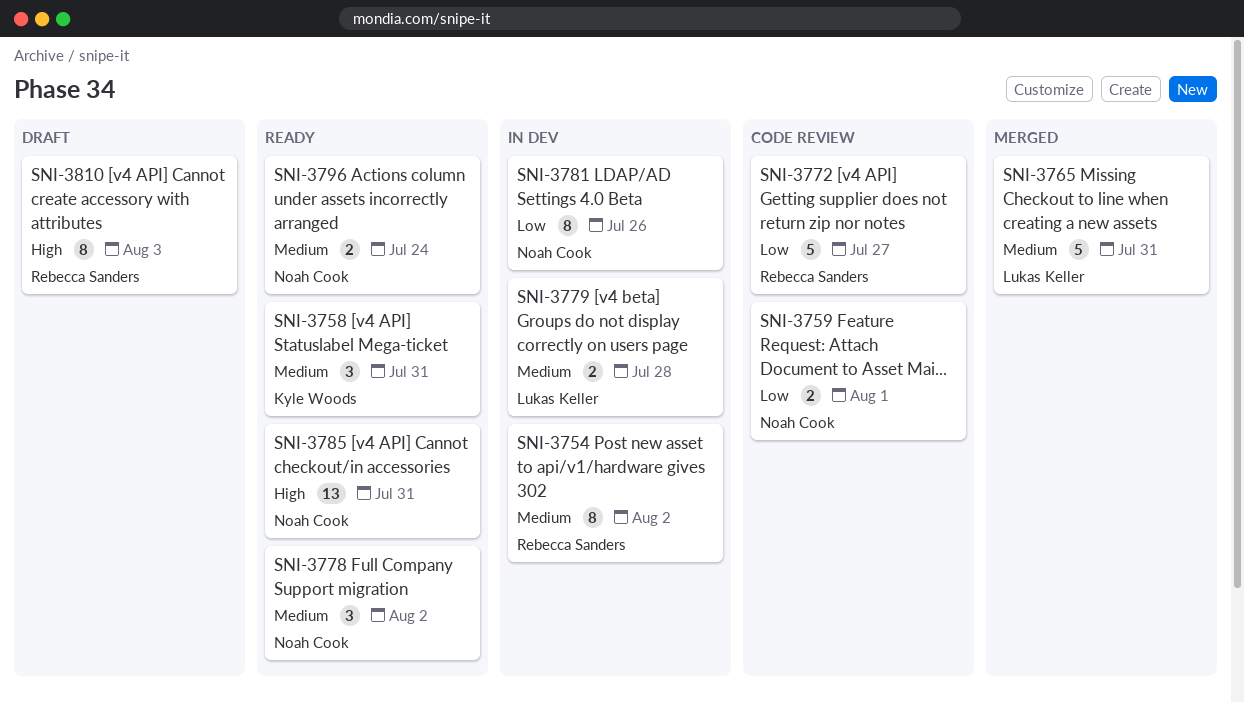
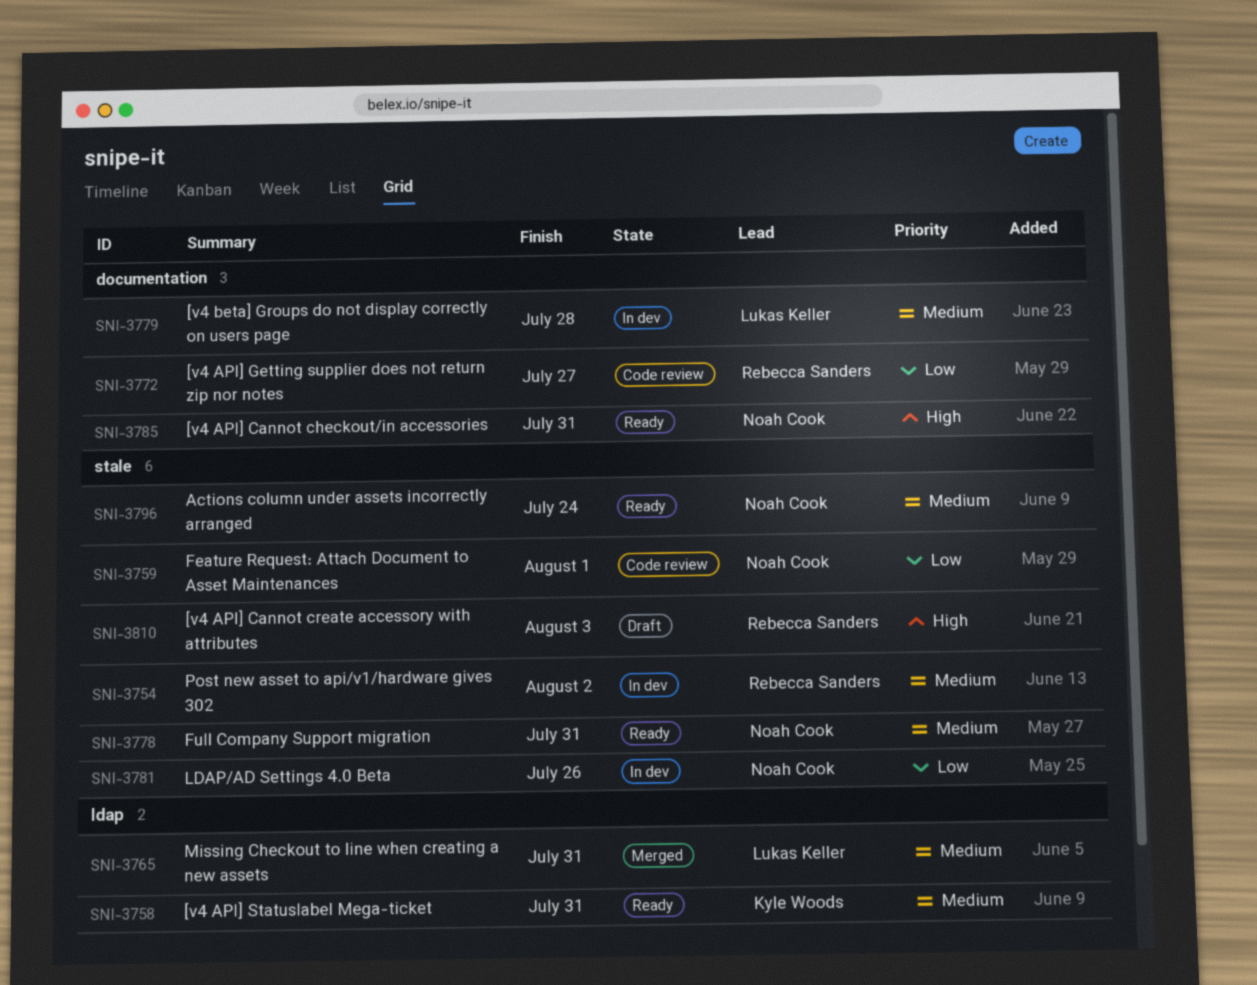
SNI-3778, due: Aug 2 -> Jul 31

